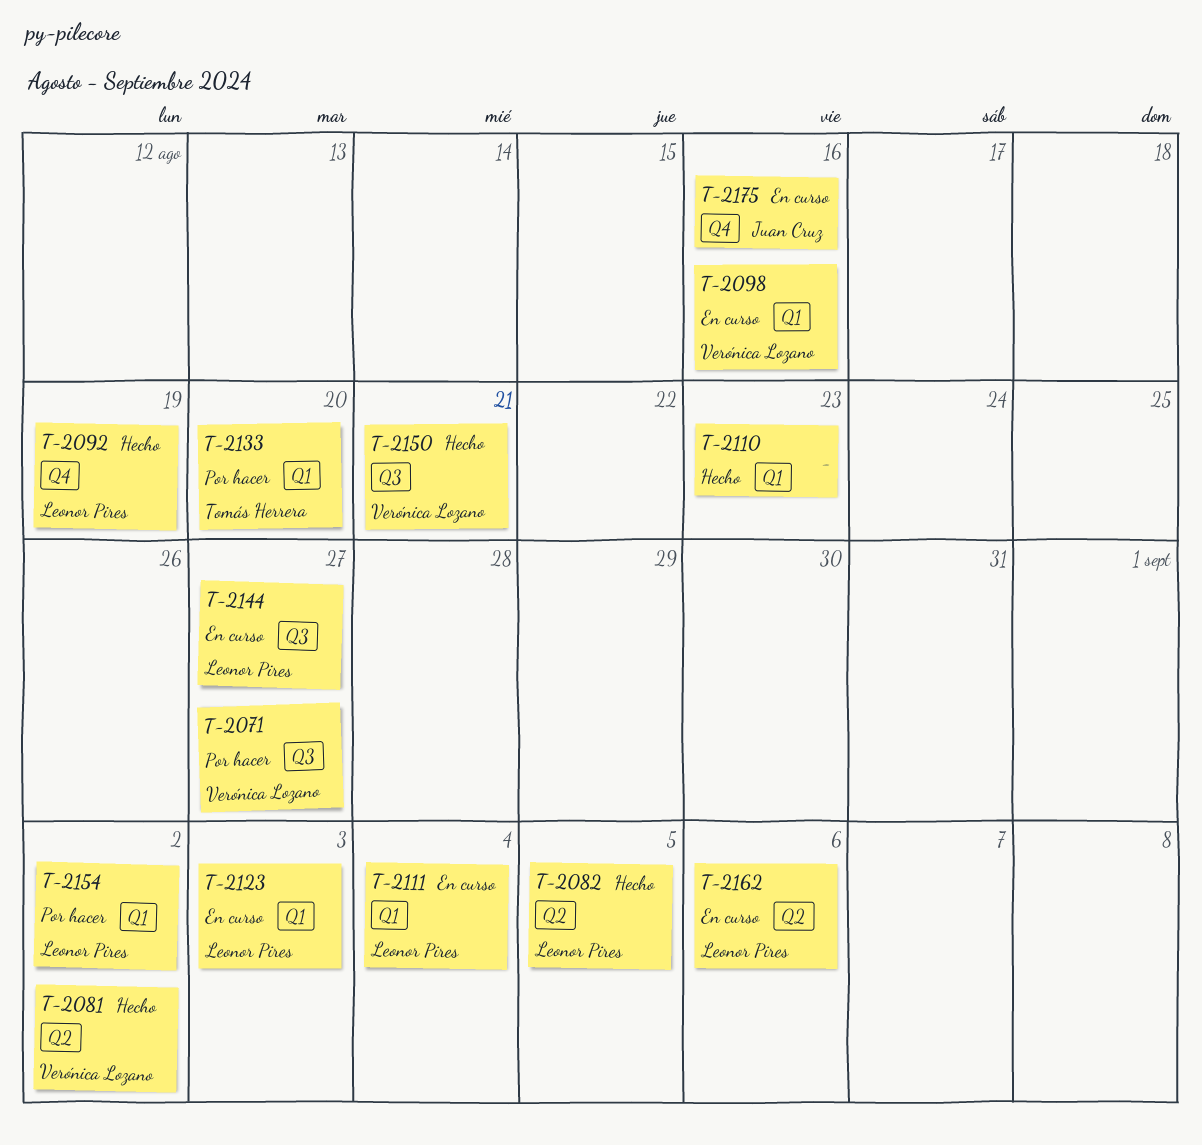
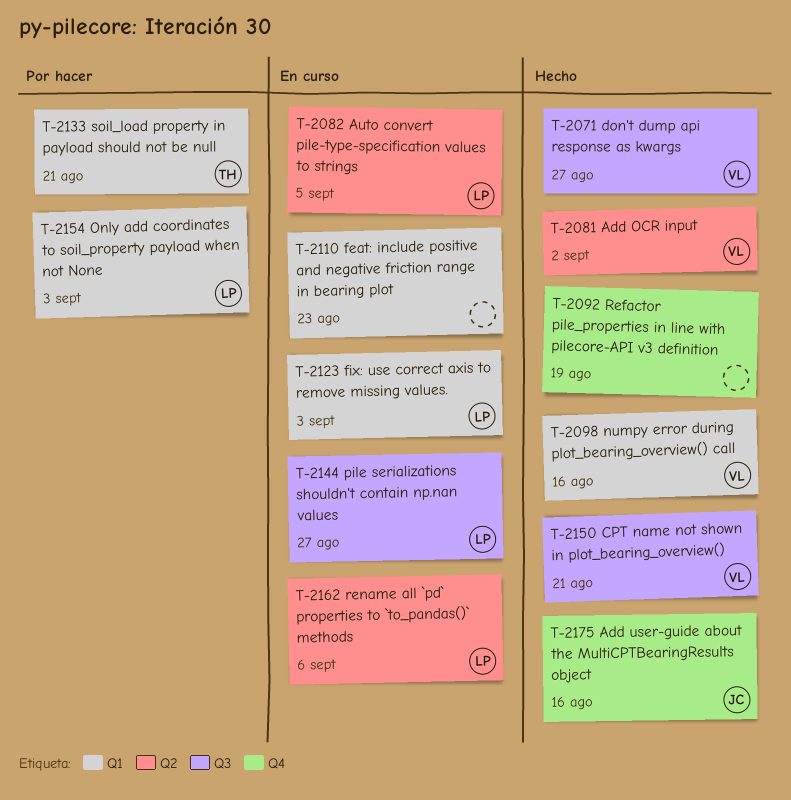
T-2071, status: Por hacer -> Hecho
T-2082, status: Hecho -> En curso
T-2092, owner: Leonor Pires -> none
T-2098, status: En curso -> Hecho
T-2110, status: Hecho -> En curso
T-2111: present -> none
T-2133, due: Aug 20 -> Aug 21
T-2154, due: Sep 2 -> Sep 3
T-2175, status: En curso -> Hecho

